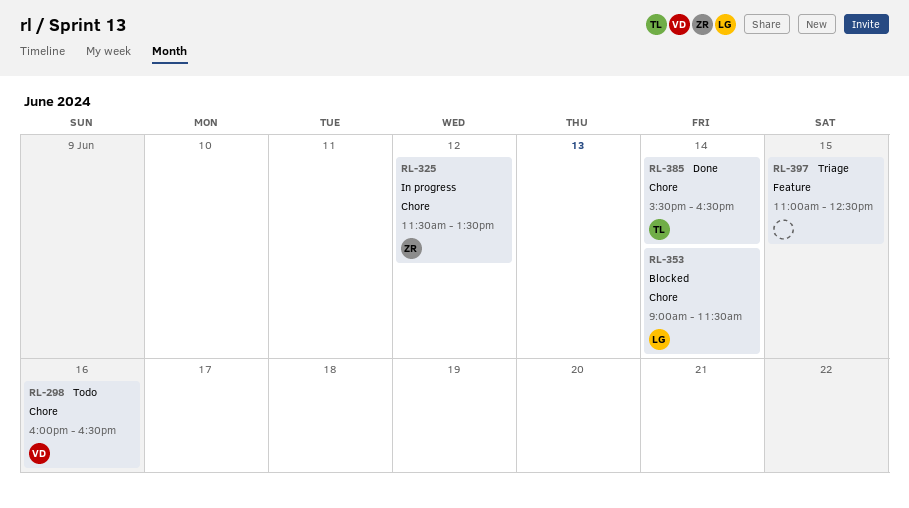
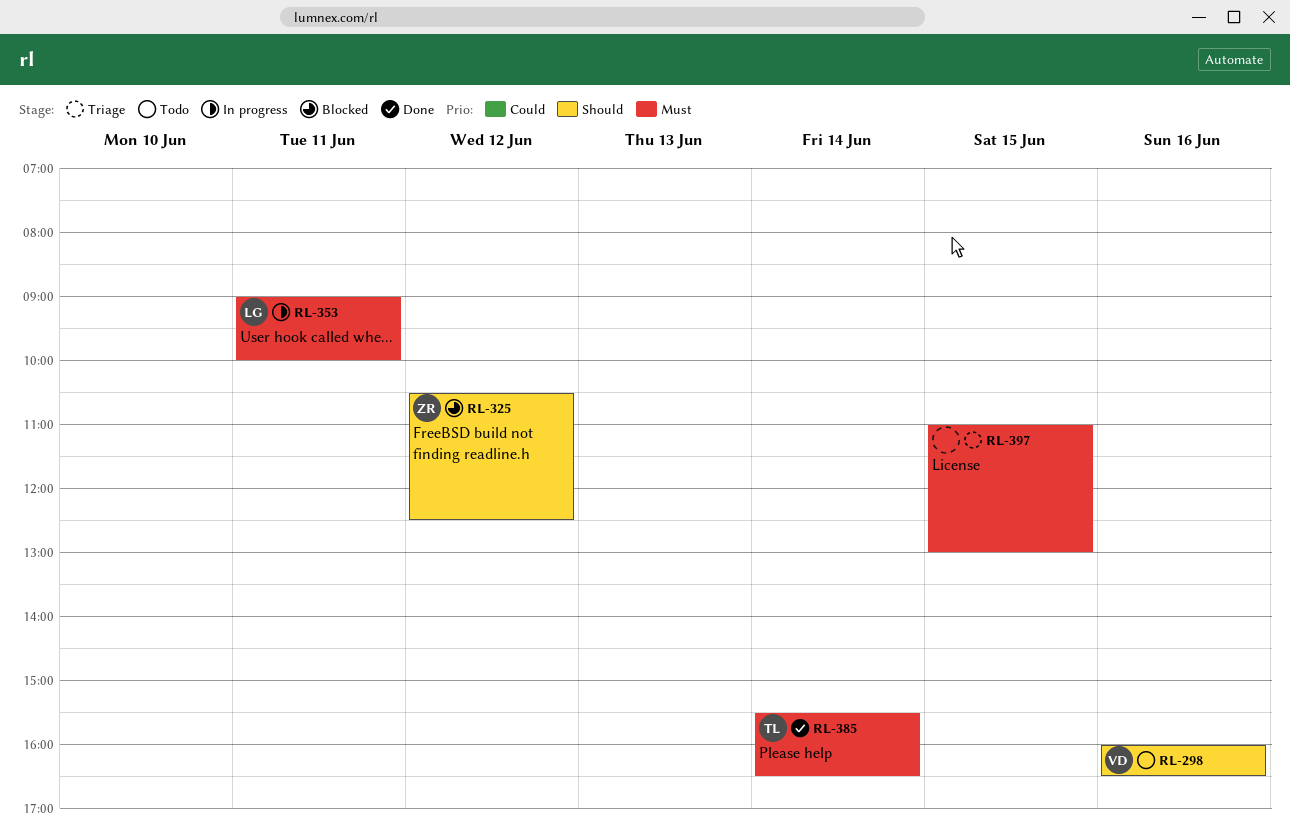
RL-325, status: In progress -> Blocked
RL-325, begins: 11:30 -> 10:30
RL-325, ends: 13:30 -> 12:30
RL-353, status: Blocked -> In progress
RL-353, day: Jun 14 -> Jun 11
RL-353, ends: 11:30 -> 10:00
RL-397, ends: 12:30 -> 13:00

